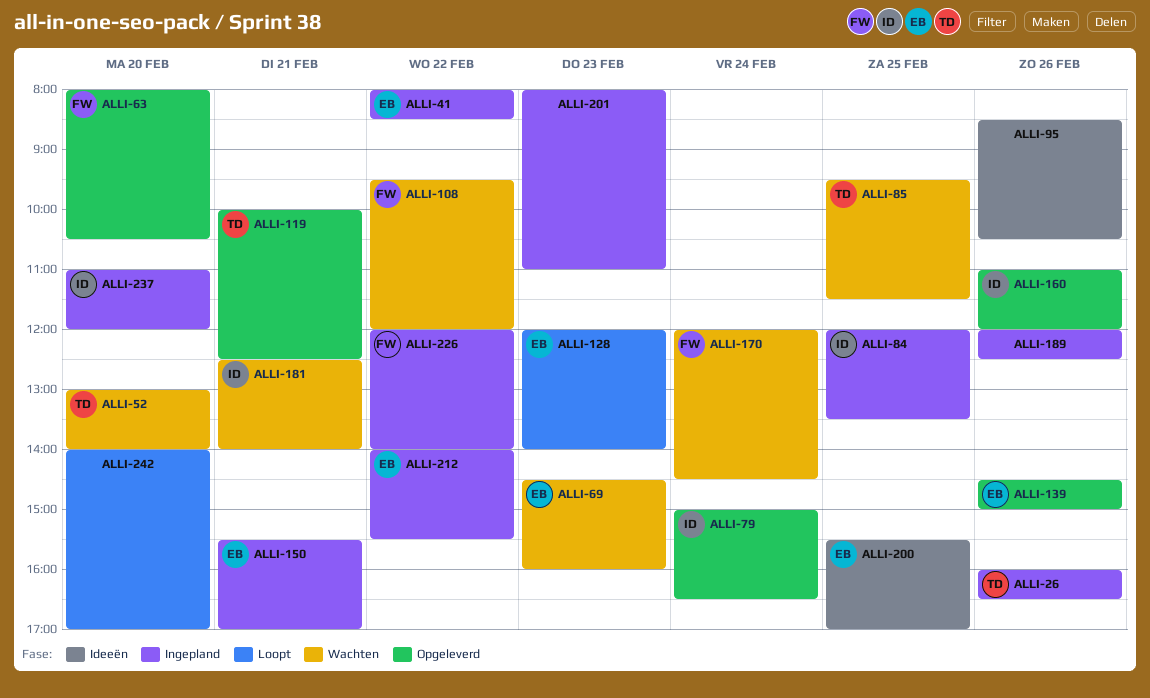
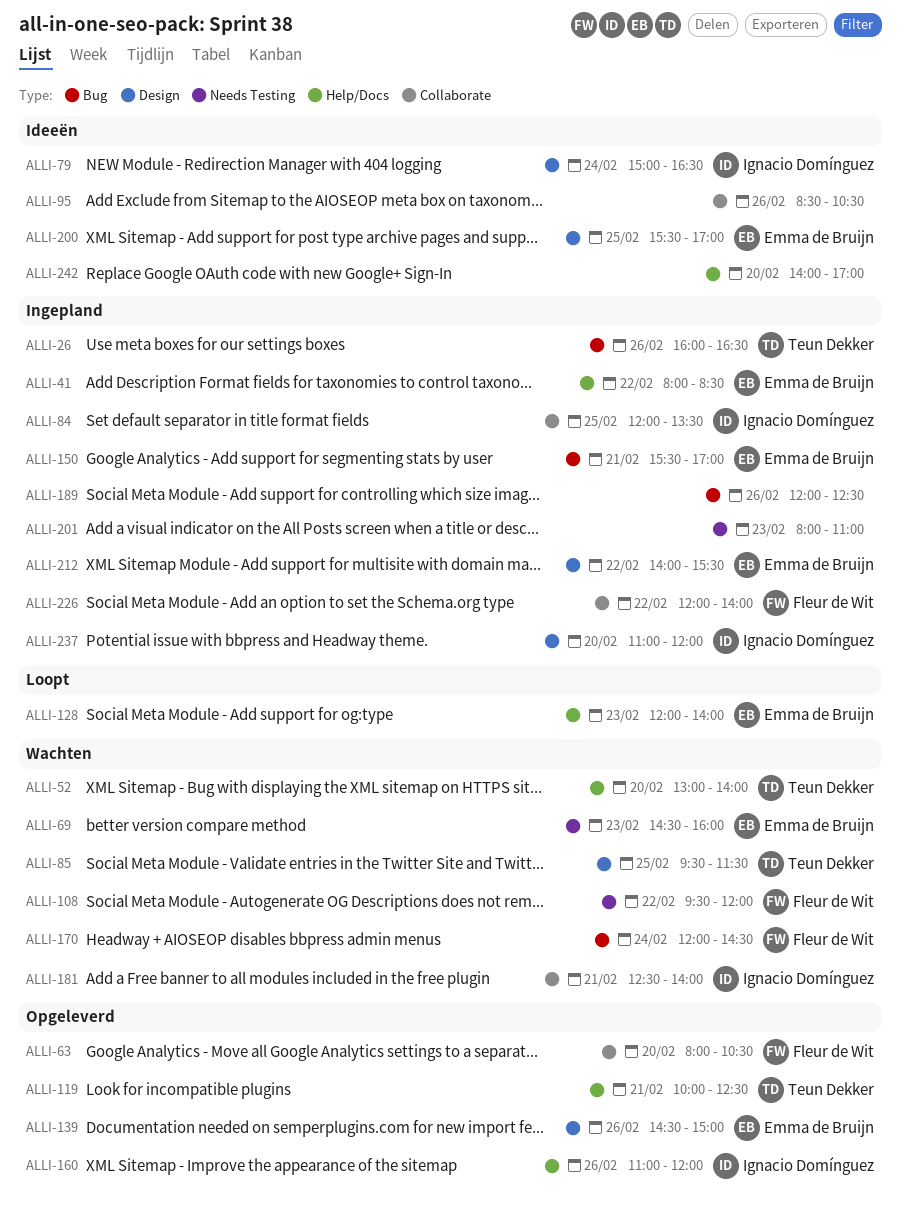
ALLI-79, status: Opgeleverd -> Ideeën
ALLI-242, status: Loopt -> Ideeën

